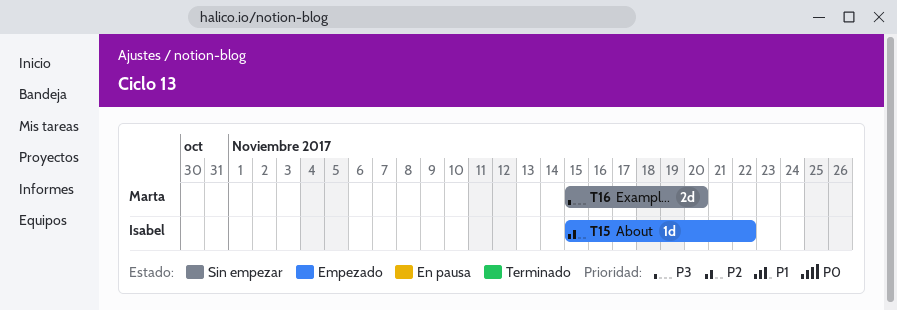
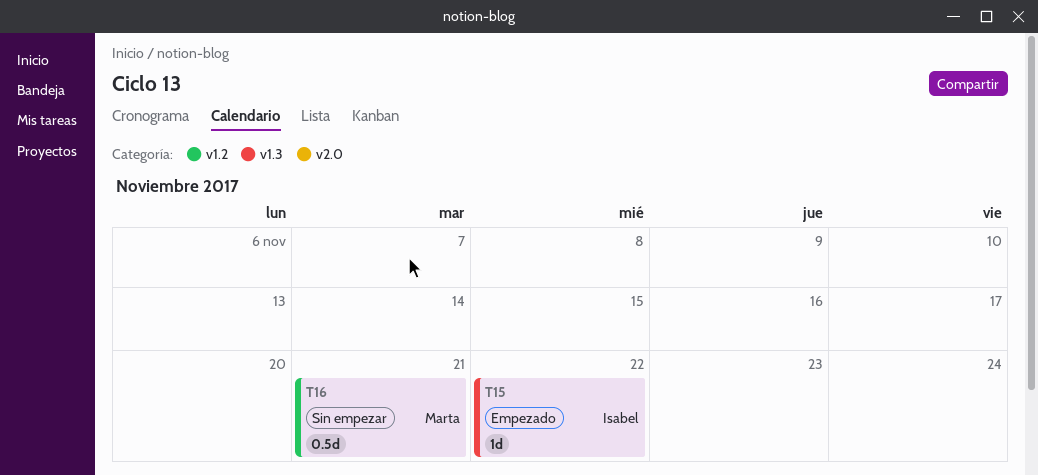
T16, estimate: 2d -> 0.5d
T16, due: Nov 20 -> Nov 21

